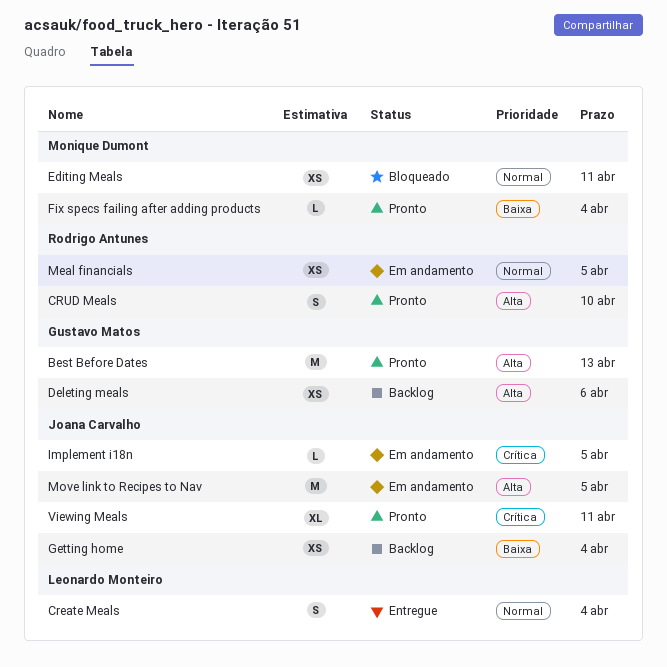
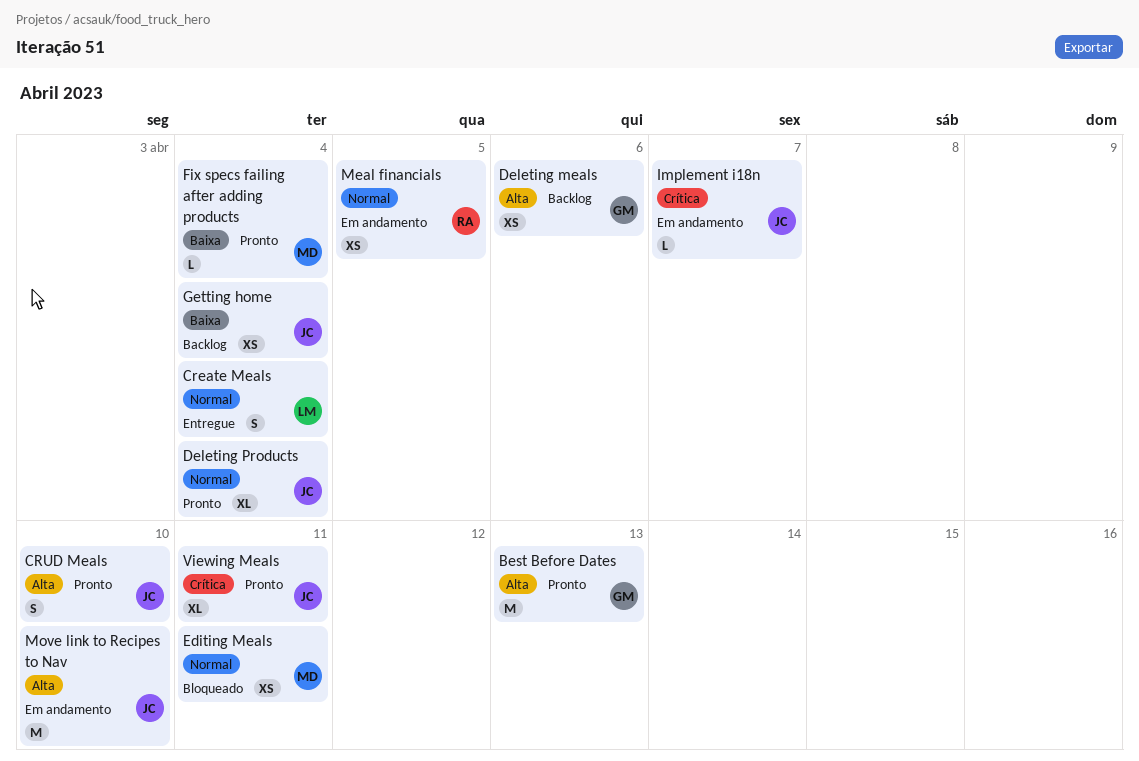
CRUD Meals, owner: Rodrigo Antunes -> Joana Carvalho
Deleting Products: none -> present
Implement i18n, due: Apr 5 -> Apr 7
Move link to Recipes to Nav, due: Apr 5 -> Apr 10

